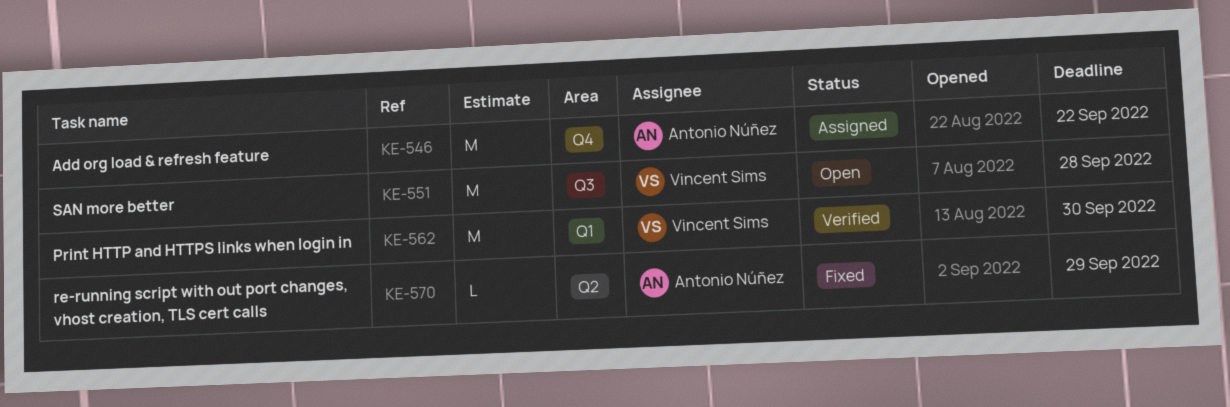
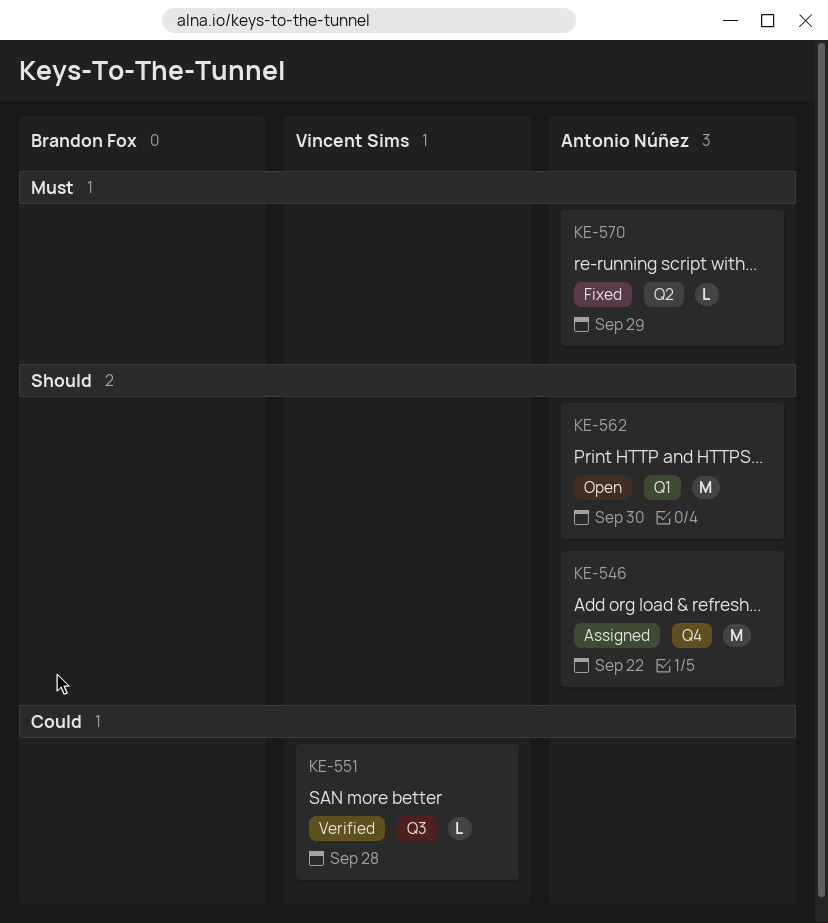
KE-551, status: Open -> Verified
KE-551, estimate: M -> L
KE-562, status: Verified -> Open
KE-562, owner: Vincent Sims -> Antonio Núñez

